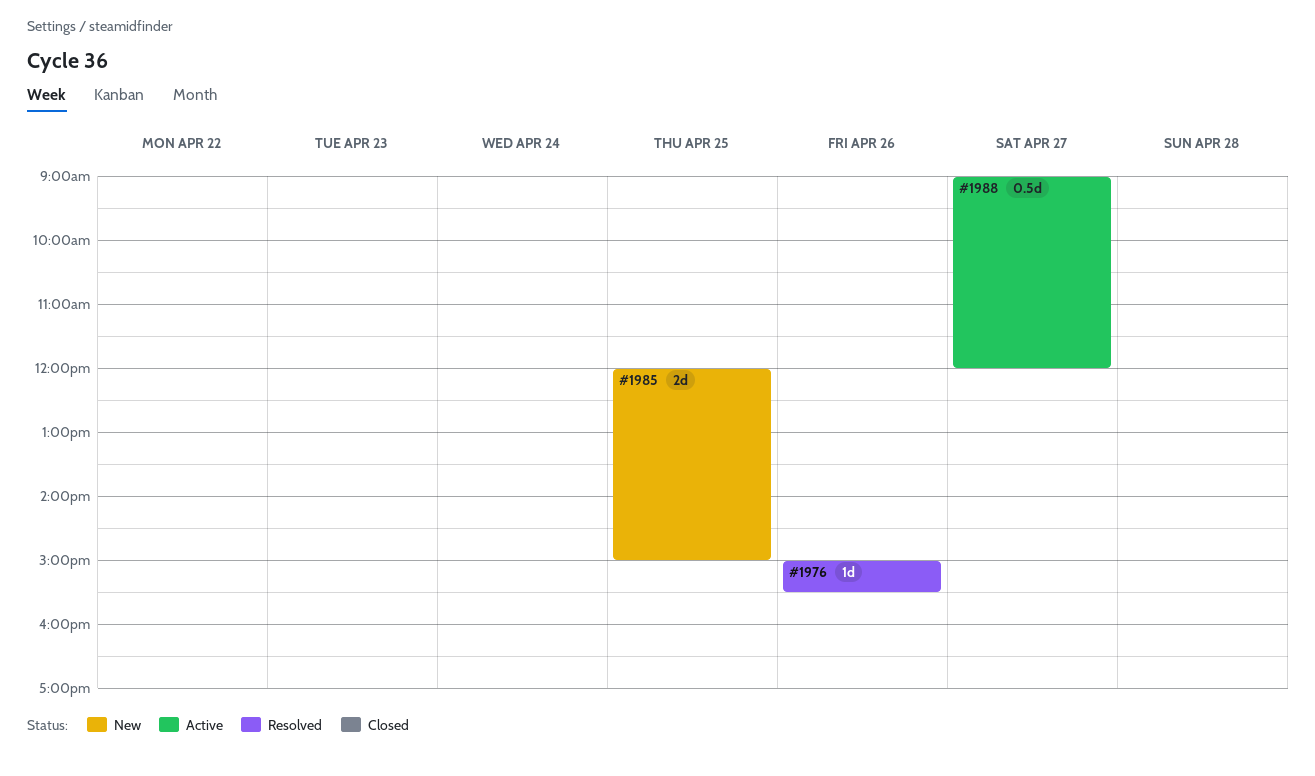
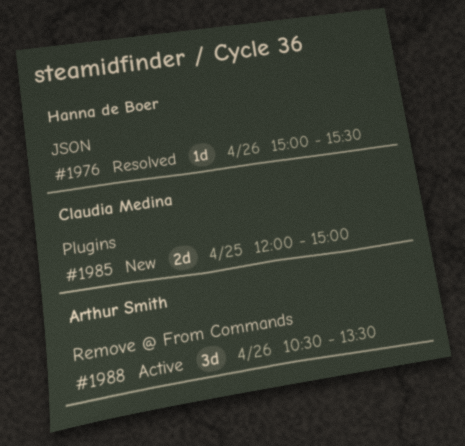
#1988, estimate: 0.5d -> 3d
#1988, day: Apr 27 -> Apr 26
#1988, begins: 09:00 -> 10:30
#1988, ends: 12:00 -> 13:30

